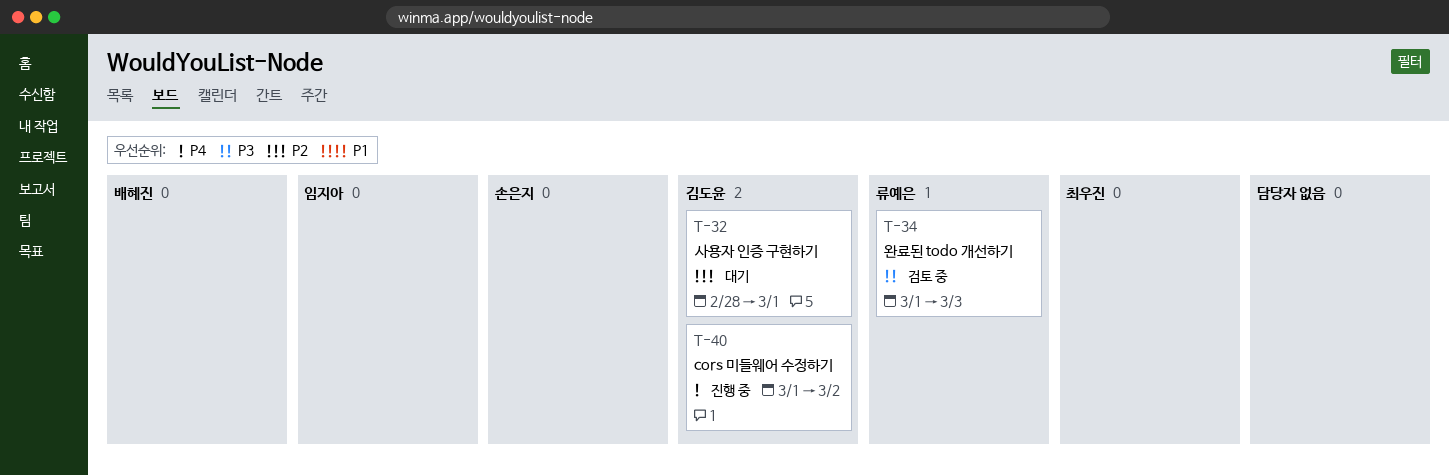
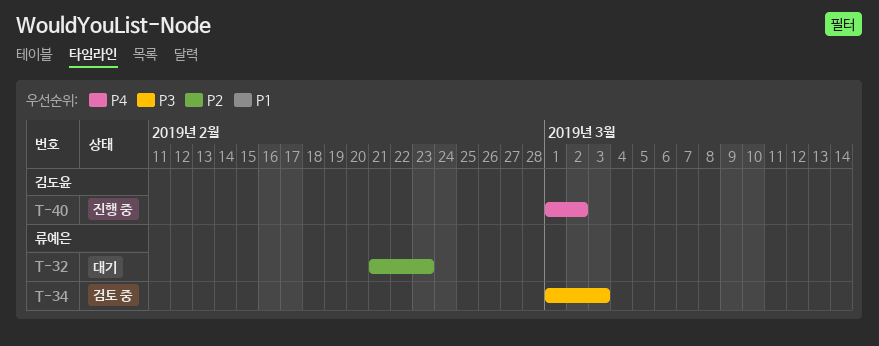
T-32, owner: 김도윤 -> 류예은
T-32, start: Feb 28 -> Feb 21
T-32, due: Mar 1 -> Feb 23

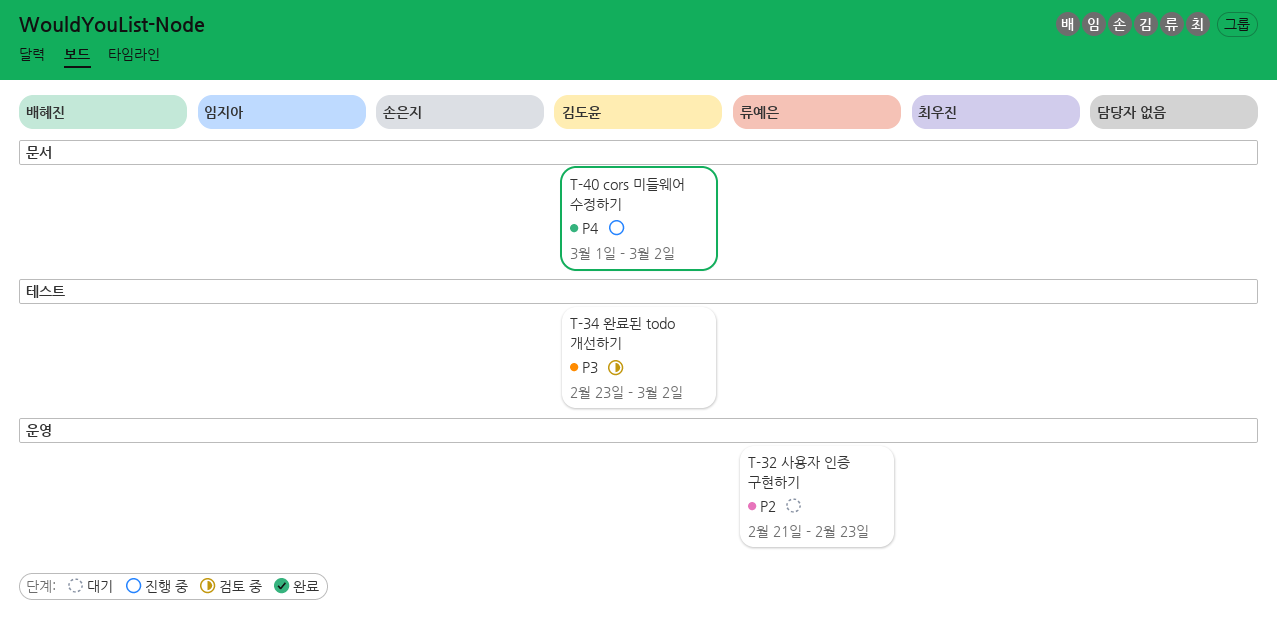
T-34, owner: 류예은 -> 김도윤
T-34, start: Mar 1 -> Feb 23
T-34, due: Mar 3 -> Mar 2

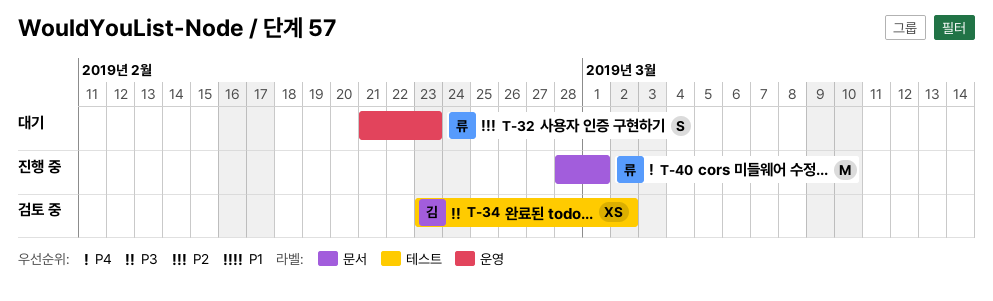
T-40, owner: 김도윤 -> 류예은
T-40, start: Mar 1 -> Feb 28
T-40, due: Mar 2 -> Mar 1

